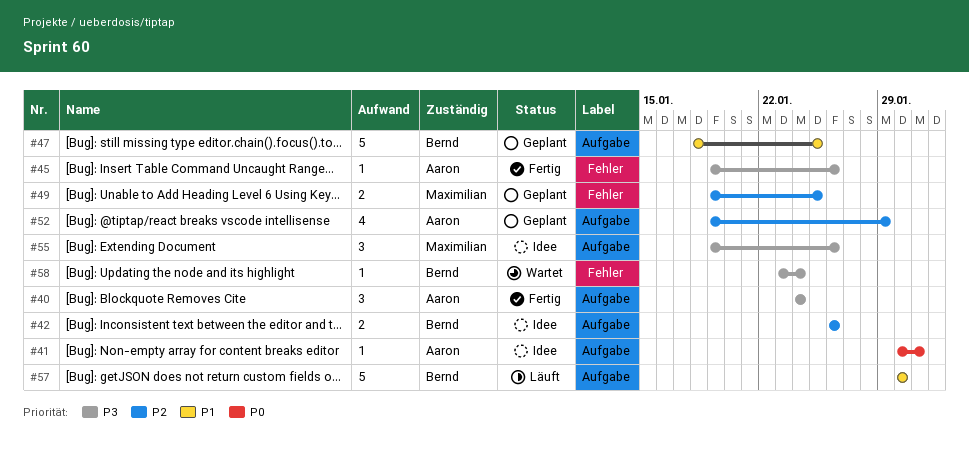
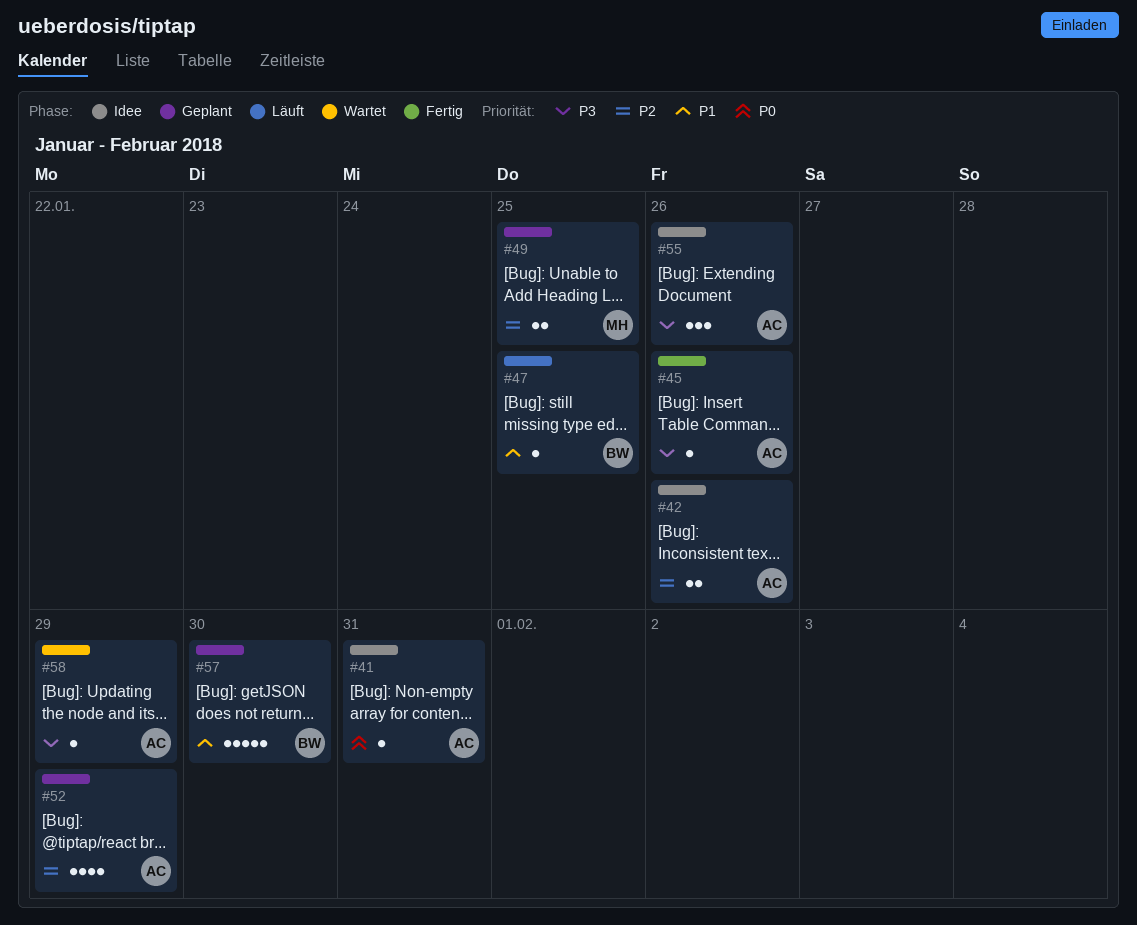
#40: present -> none
#42, owner: Bernd -> Aaron
#47, status: Geplant -> Läuft
#47, estimate: 5 -> 1
#55, owner: Maximilian -> Aaron
#57, status: Läuft -> Geplant
#58, owner: Bernd -> Aaron
#58, due: Jan 24 -> Jan 29

